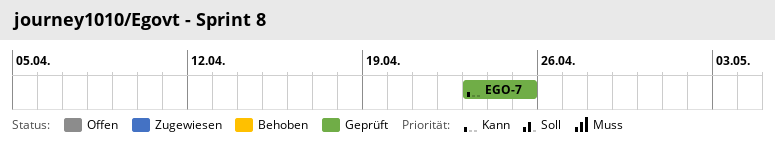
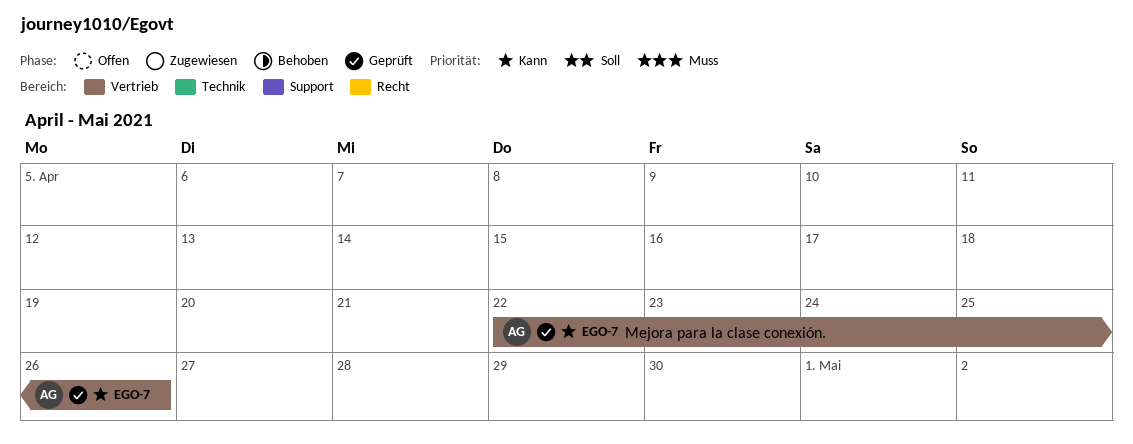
EGO-7, start: Apr 23 -> Apr 22
EGO-7, due: Apr 25 -> Apr 26

